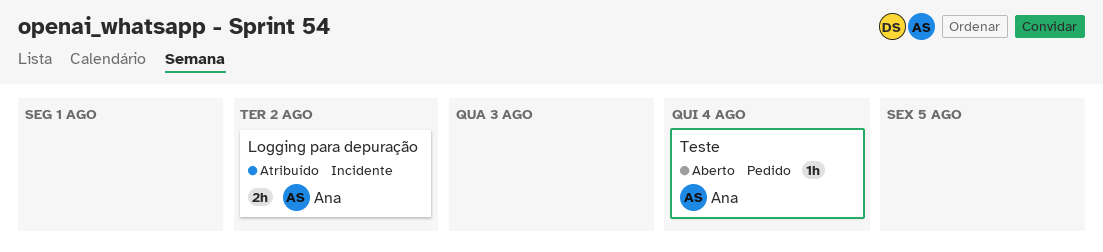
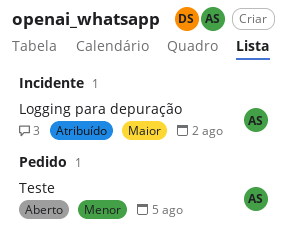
Teste, due: Aug 4 -> Aug 5

